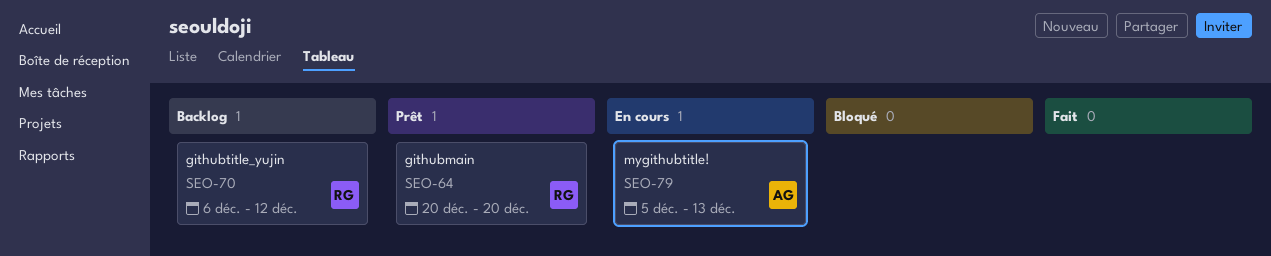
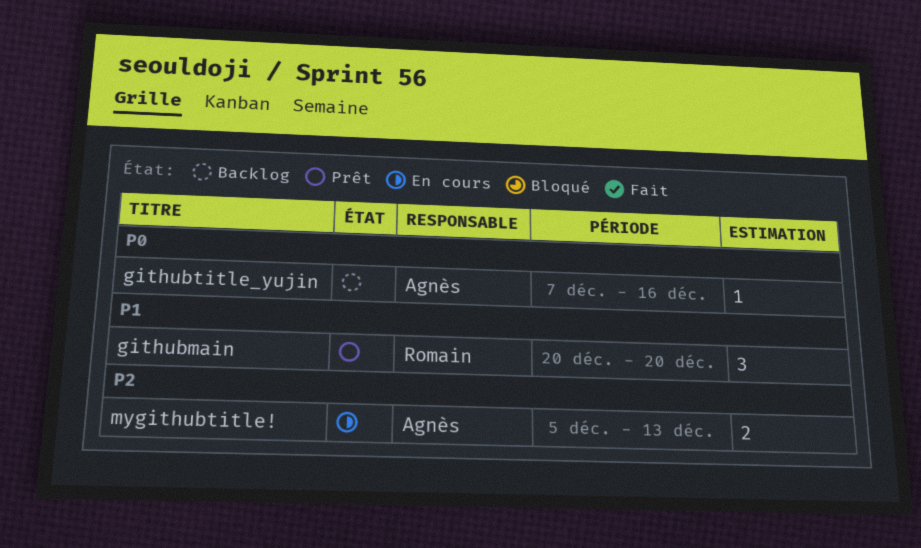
githubtitle_yujin, owner: Romain -> Agnès
githubtitle_yujin, start: Dec 6 -> Dec 7
githubtitle_yujin, due: Dec 12 -> Dec 16

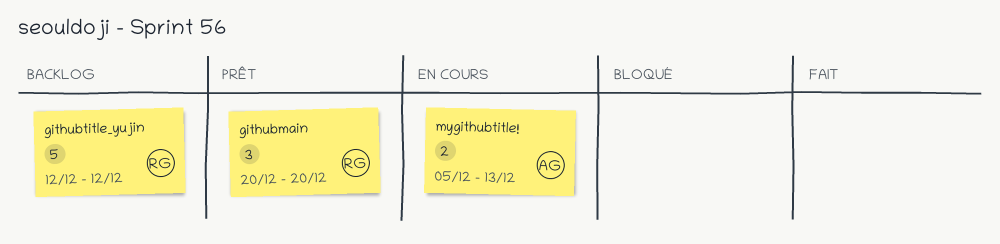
githubtitle_yujin, owner: Agnès -> Romain
githubtitle_yujin, estimate: 1 -> 5
githubtitle_yujin, start: Dec 7 -> Dec 12
githubtitle_yujin, due: Dec 16 -> Dec 12

